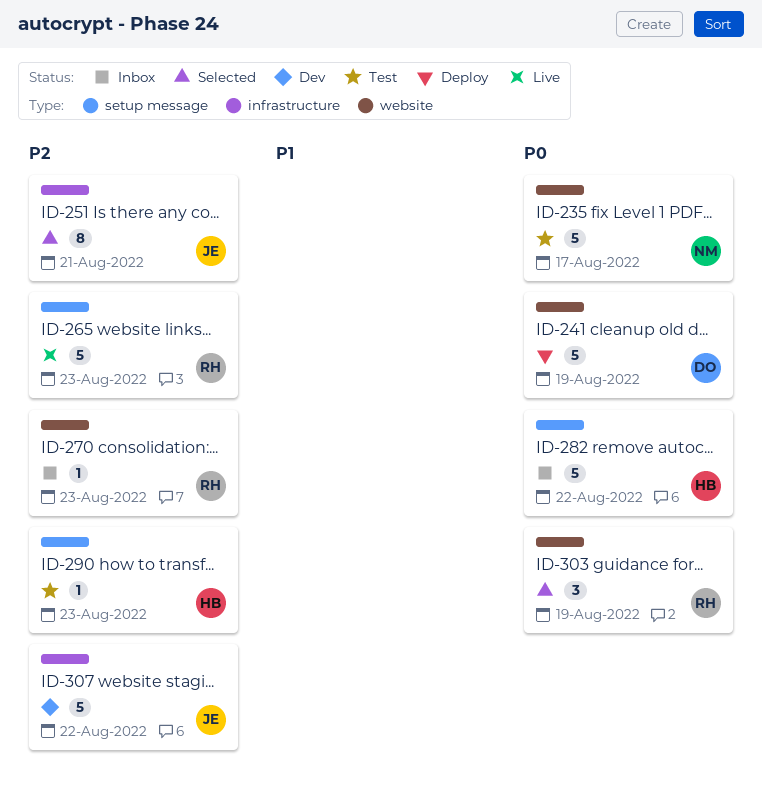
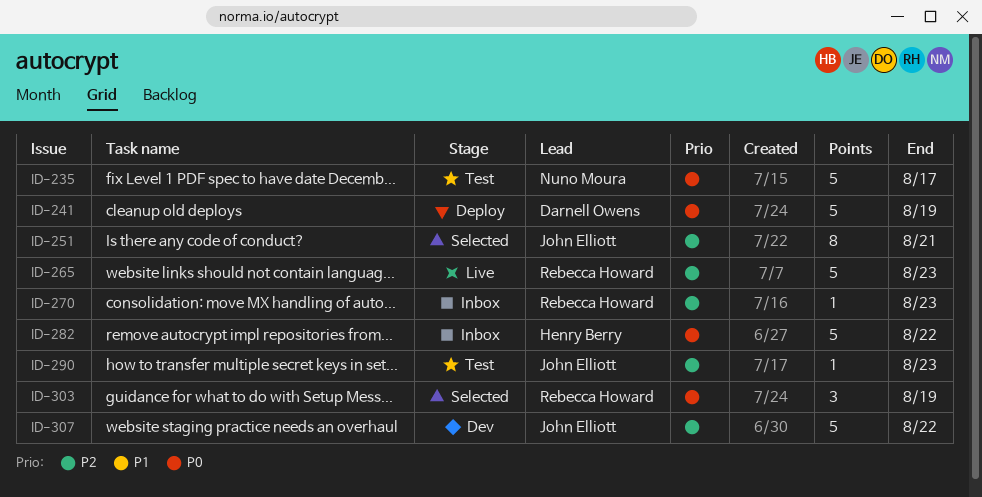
ID-290, owner: Henry Berry -> John Elliott

